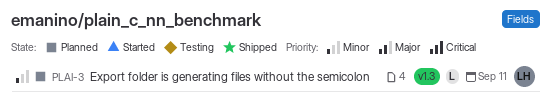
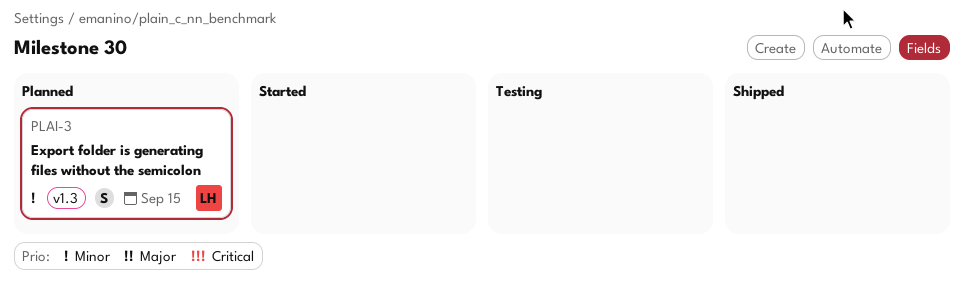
PLAI-3, estimate: L -> S
PLAI-3, due: Sep 11 -> Sep 15

